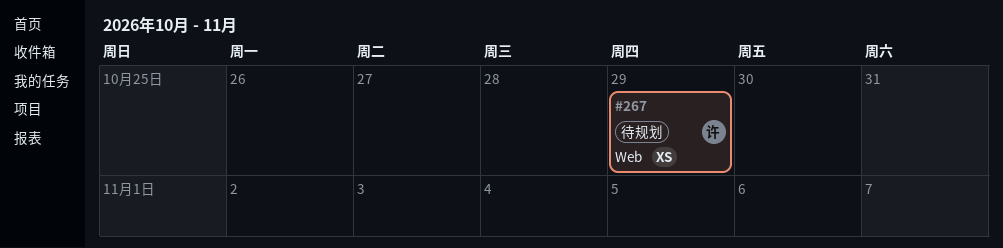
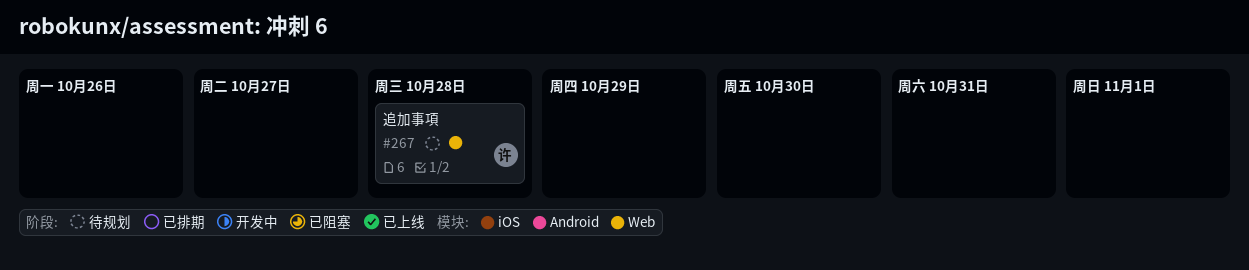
#267, due: Oct 29 -> Oct 28

